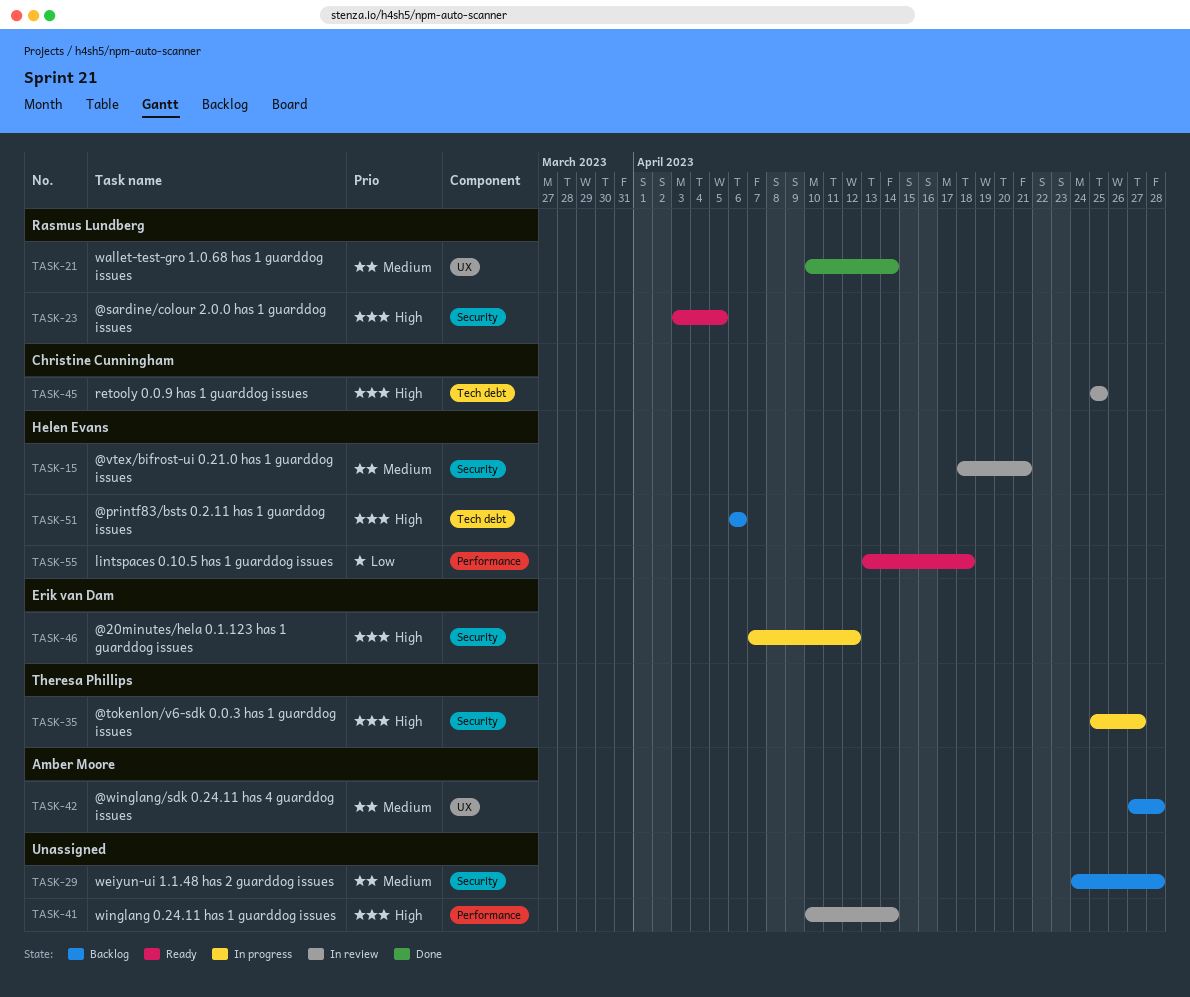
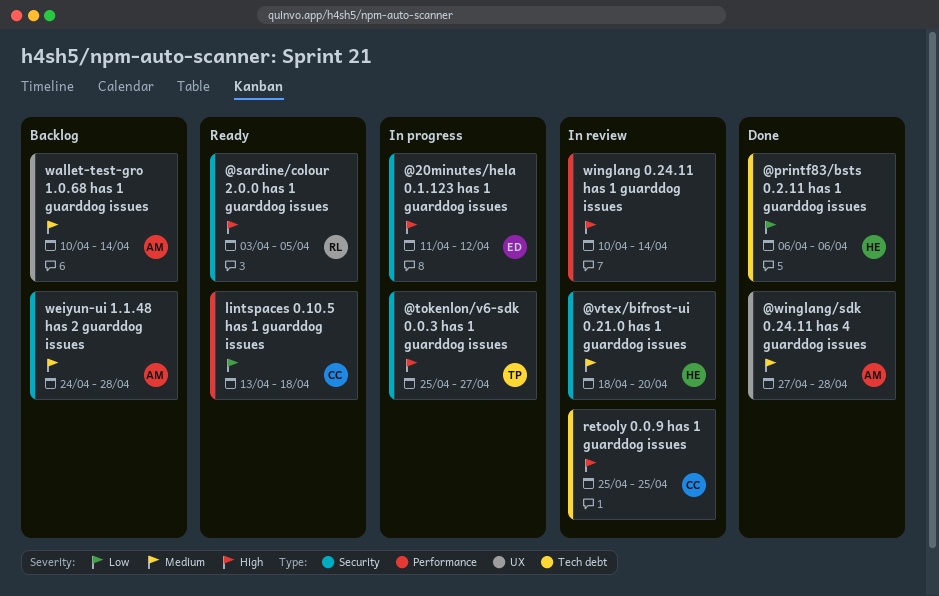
@20minutes/hela 0.1.123 has 1 guarddog issues, start: Apr 7 -> Apr 11
@printf83/bsts 0.2.11 has 1 guarddog issues, status: Backlog -> Done
@printf83/bsts 0.2.11 has 1 guarddog issues, priority: High -> Low
@vtex/bifrost-ui 0.21.0 has 1 guarddog issues, due: Apr 21 -> Apr 20
@winglang/sdk 0.24.11 has 4 guarddog issues, status: Backlog -> Done
lintspaces 0.10.5 has 1 guarddog issues, owner: Helen Evans -> Christine Cunningham
wallet-test-gro 1.0.68 has 1 guarddog issues, status: Done -> Backlog
wallet-test-gro 1.0.68 has 1 guarddog issues, owner: Rasmus Lundberg -> Amber Moore
weiyun-ui 1.1.48 has 2 guarddog issues, owner: none -> Amber Moore

